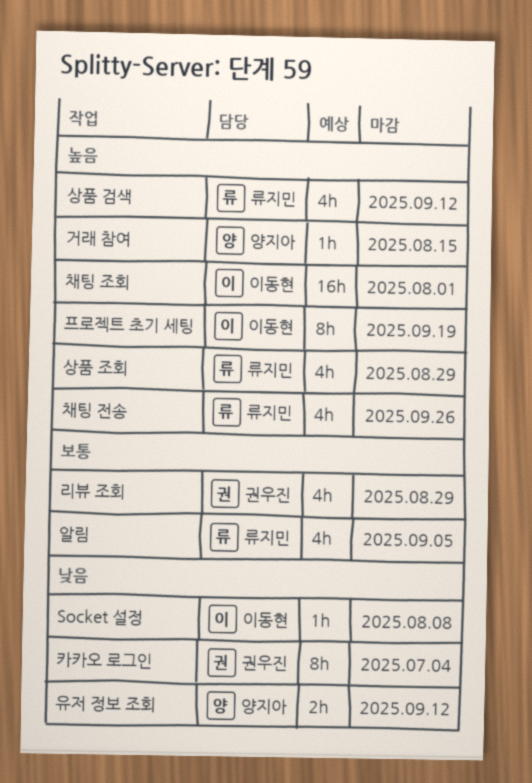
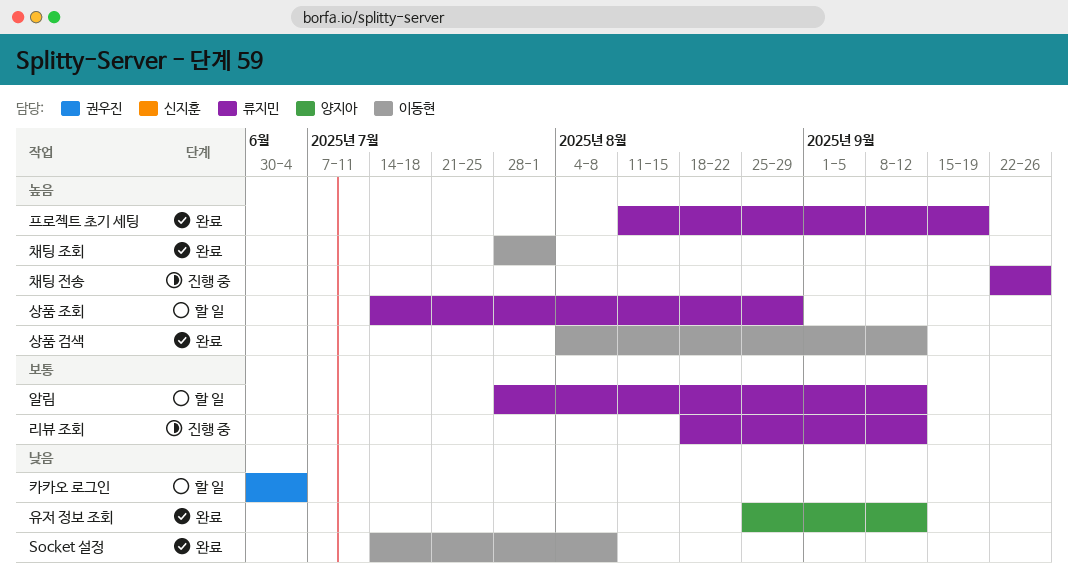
거래 참여: present -> none
리뷰 조회, owner: 권우진 -> 류지민
리뷰 조회, due: Aug 29 -> Sep 12
상품 검색, owner: 류지민 -> 이동현
알림, due: Sep 5 -> Sep 12
프로젝트 초기 세팅, owner: 이동현 -> 류지민

